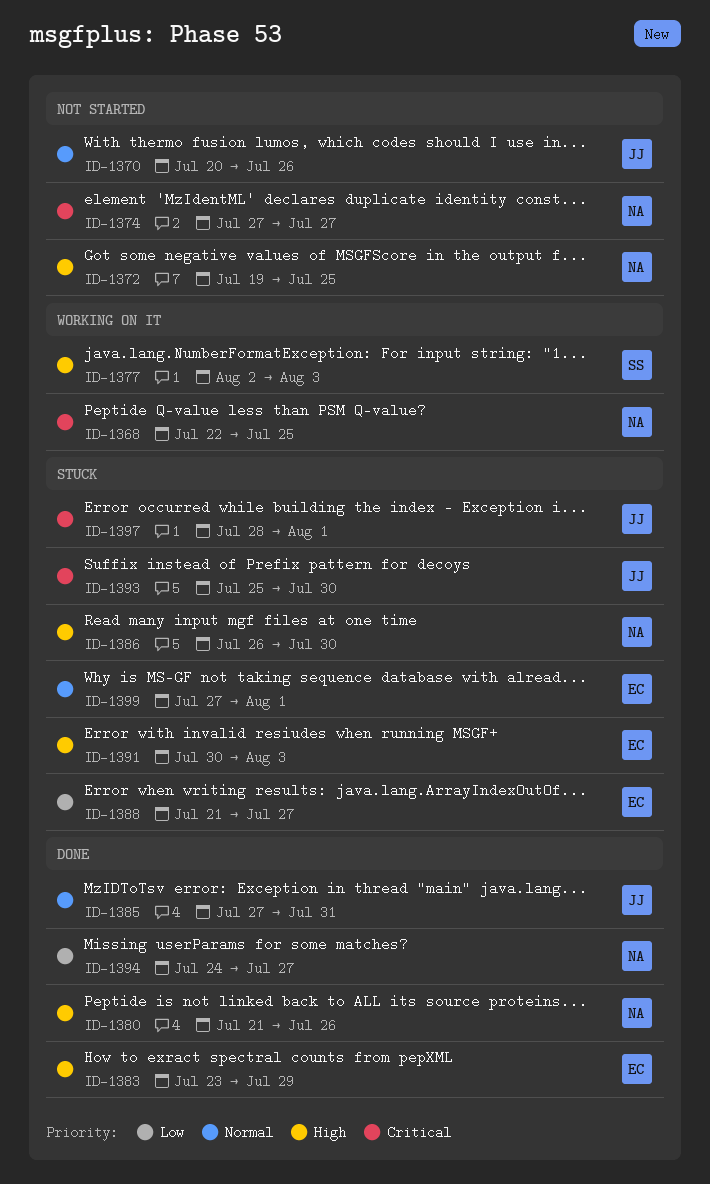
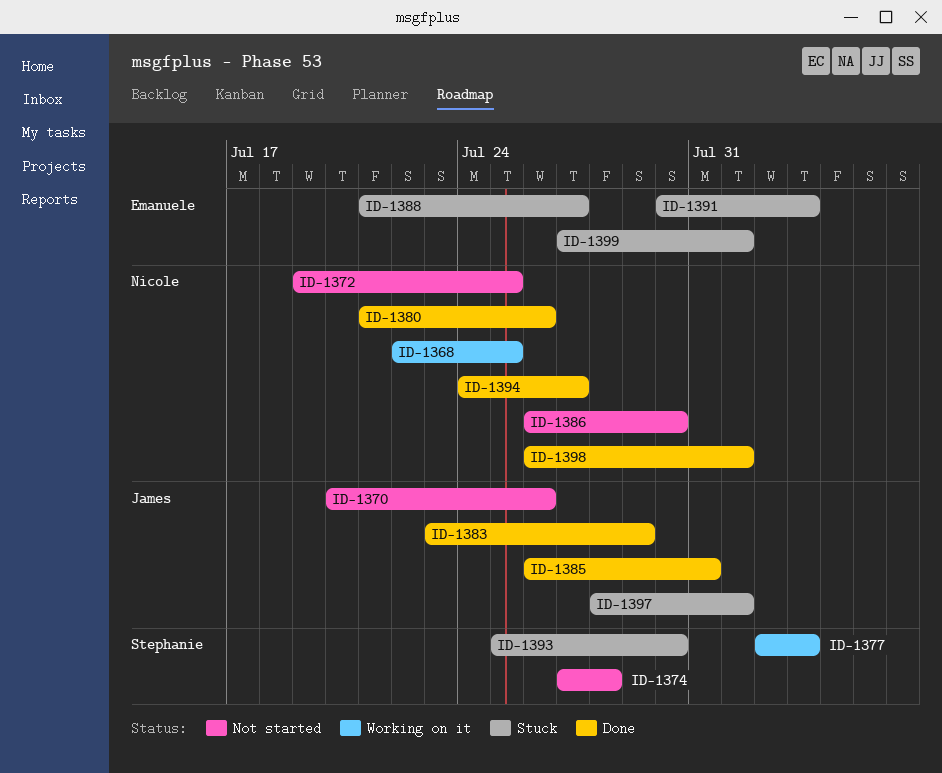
ID-1374, owner: Nicole -> Stephanie
ID-1374, due: Jul 27 -> Jul 28
ID-1383, owner: Emanuele -> James
ID-1385, start: Jul 27 -> Jul 26
ID-1386, status: Stuck -> Not started
ID-1393, owner: James -> Stephanie
ID-1398: none -> present

